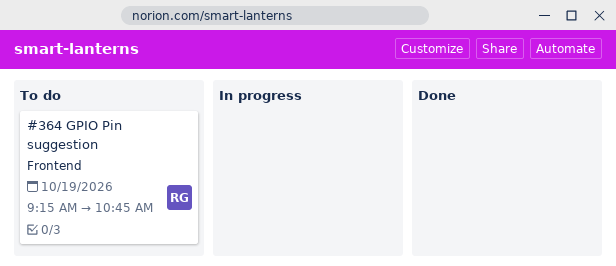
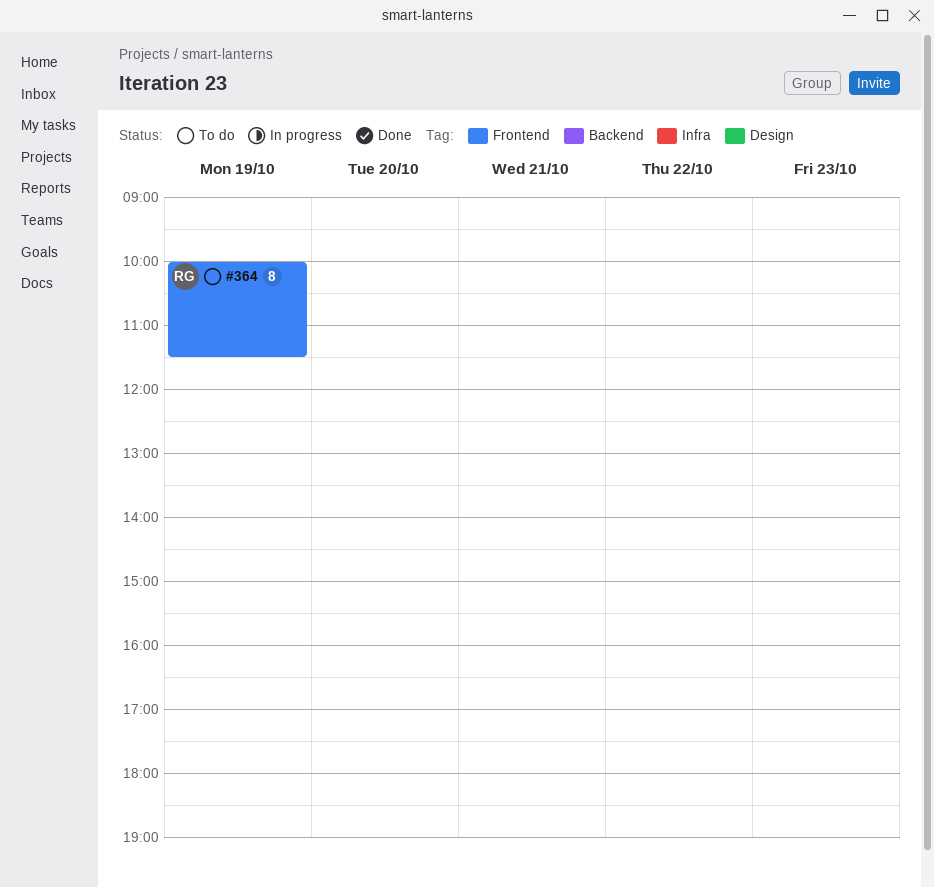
#364, begins: 09:15 -> 10:00
#364, ends: 10:45 -> 11:30

